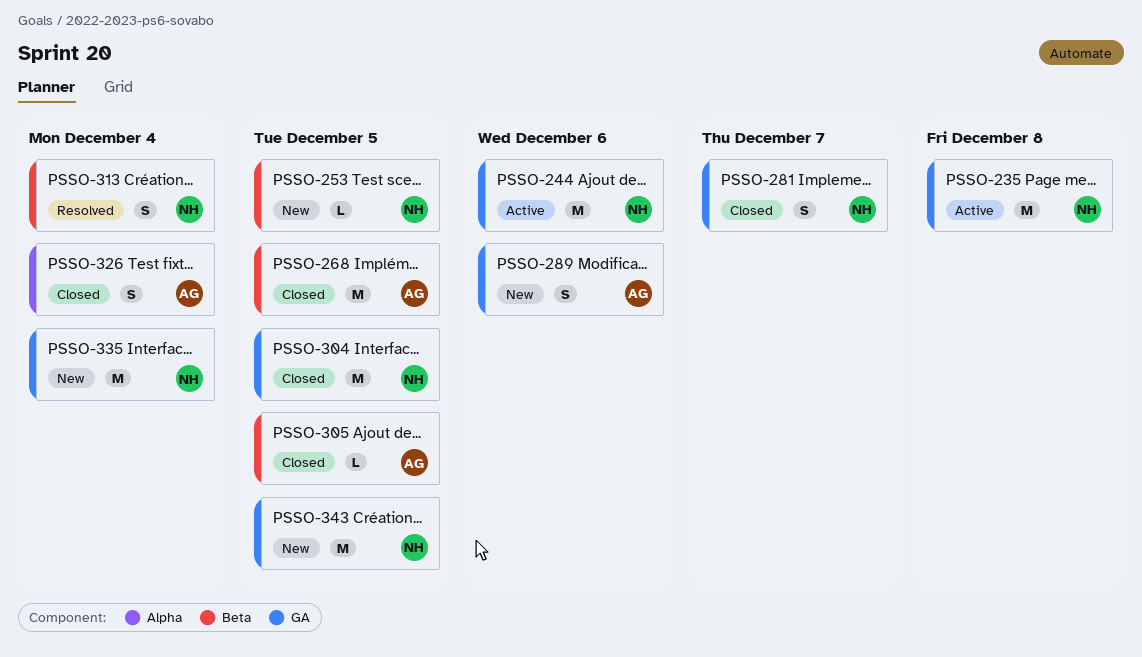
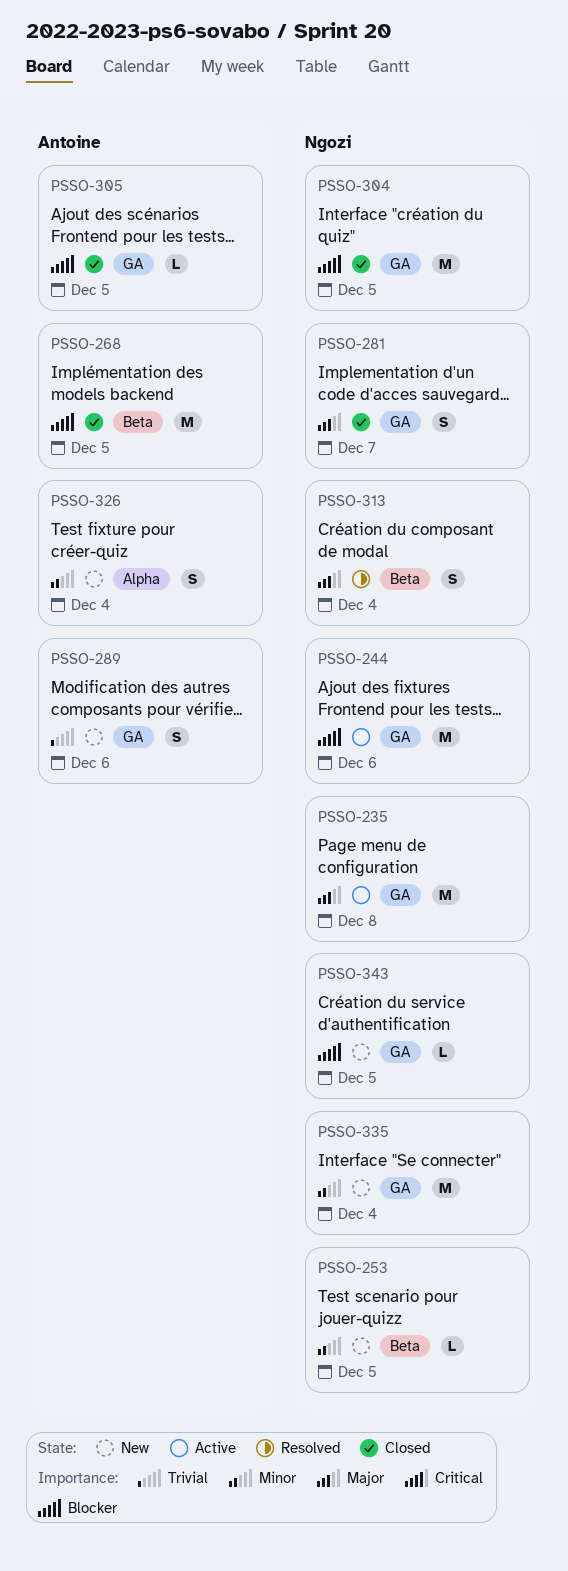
PSSO-305, label: Beta -> GA
PSSO-326, status: Closed -> New
PSSO-343, estimate: M -> L

